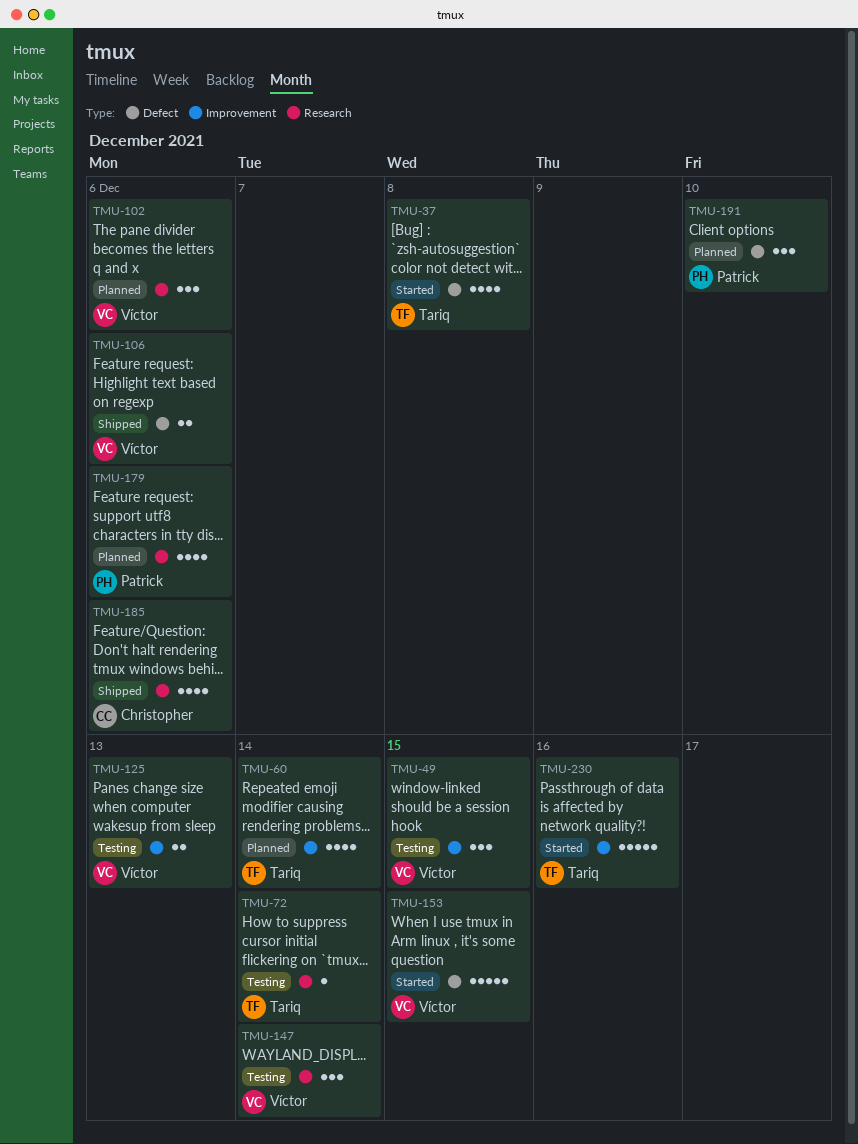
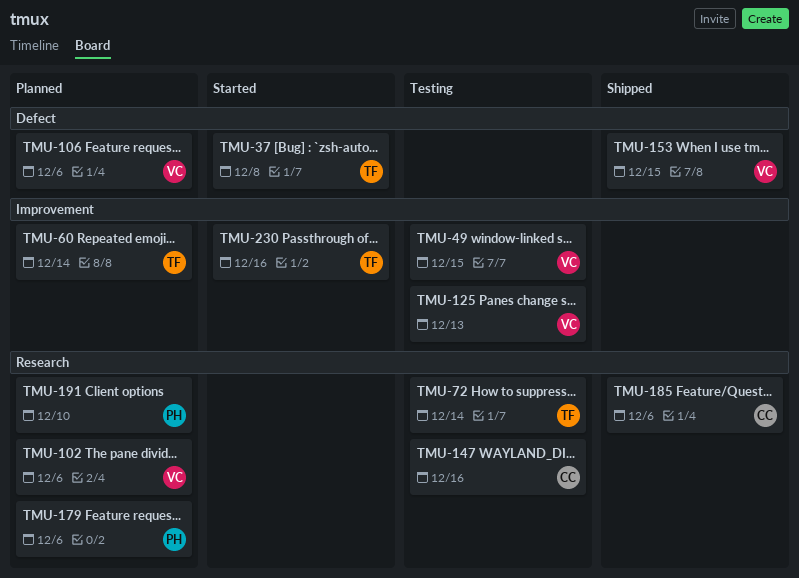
TMU-106, status: Shipped -> Planned
TMU-147, owner: Víctor -> Christopher
TMU-147, due: Dec 14 -> Dec 16
TMU-153, status: Started -> Shipped
TMU-191, label: Defect -> Research

